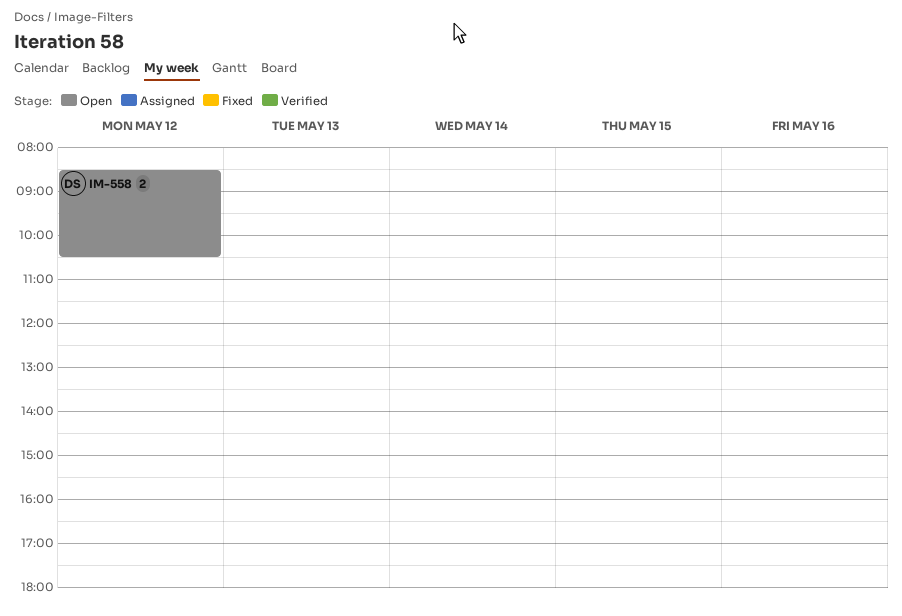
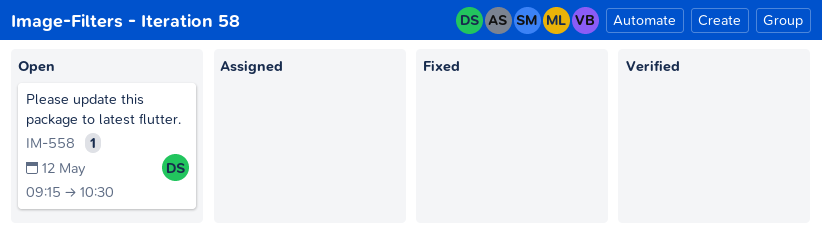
IM-558, estimate: 2 -> 1
IM-558, begins: 08:30 -> 09:15

